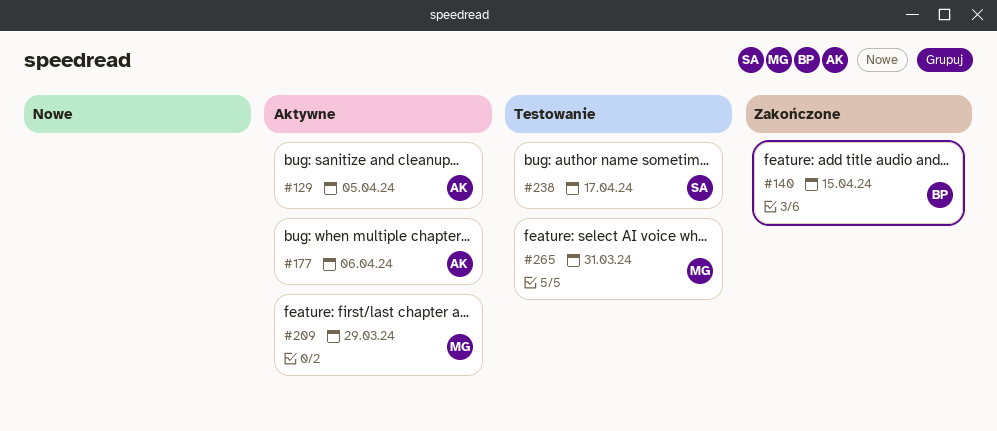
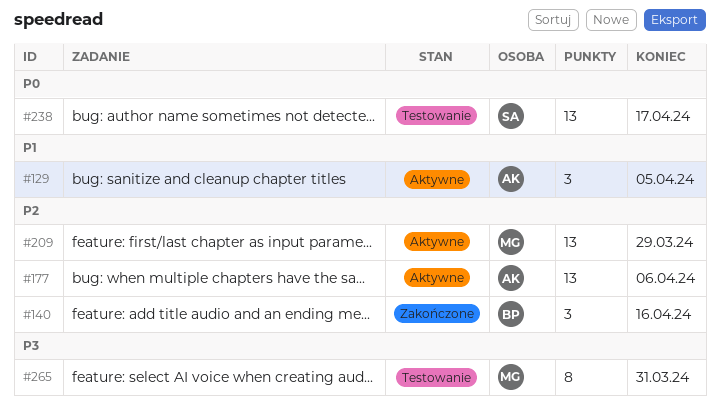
#140, due: Apr 15 -> Apr 16

